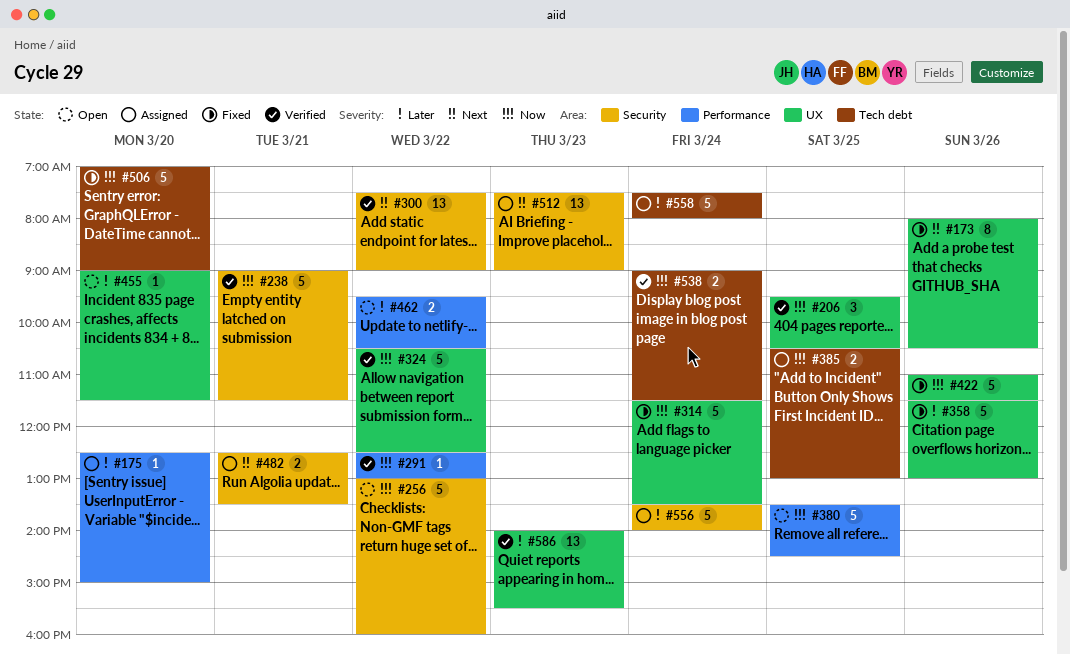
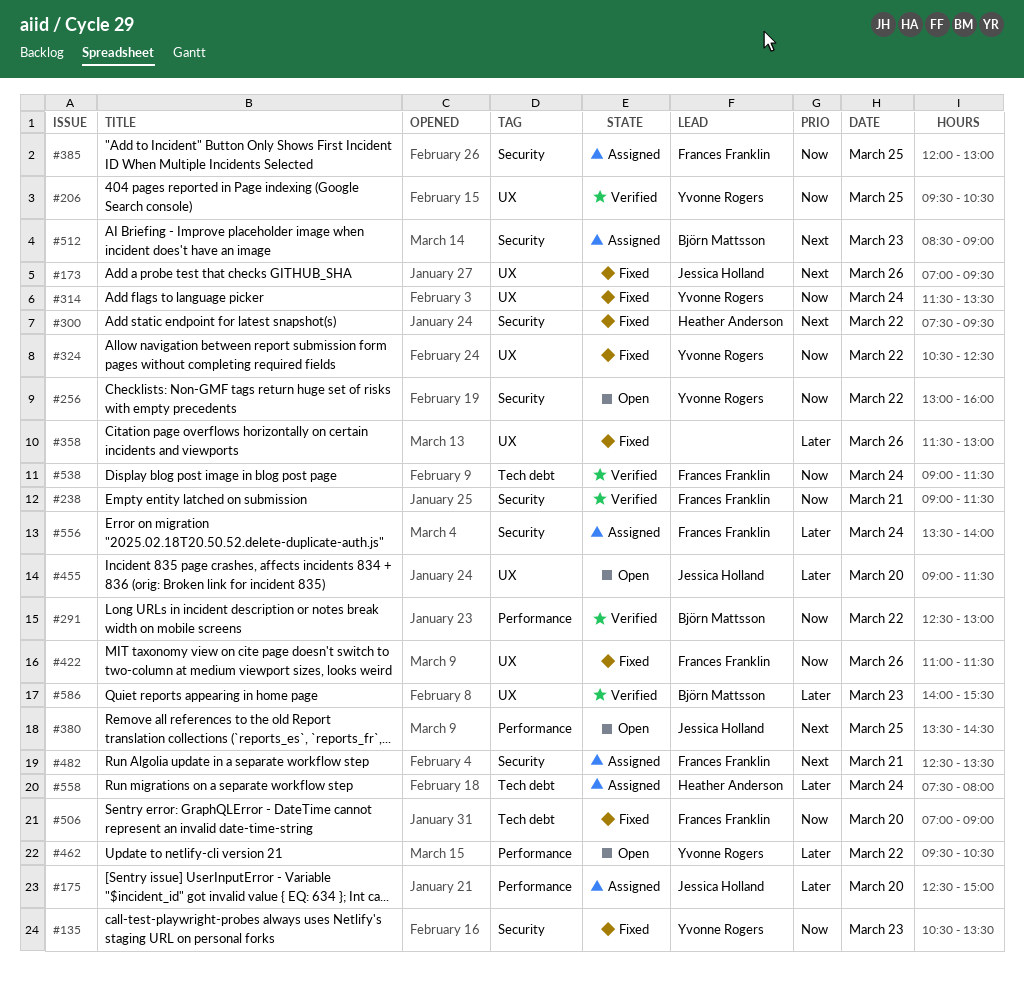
#135: none -> present
#173, begins: 08:00 -> 07:00
#173, ends: 10:30 -> 09:30
#300, status: Verified -> Fixed
#300, ends: 09:00 -> 09:30
#324, status: Verified -> Fixed
#380, priority: Now -> Next
#385, label: Tech debt -> Security
#385, begins: 10:30 -> 12:00
#512, begins: 07:30 -> 08:30

